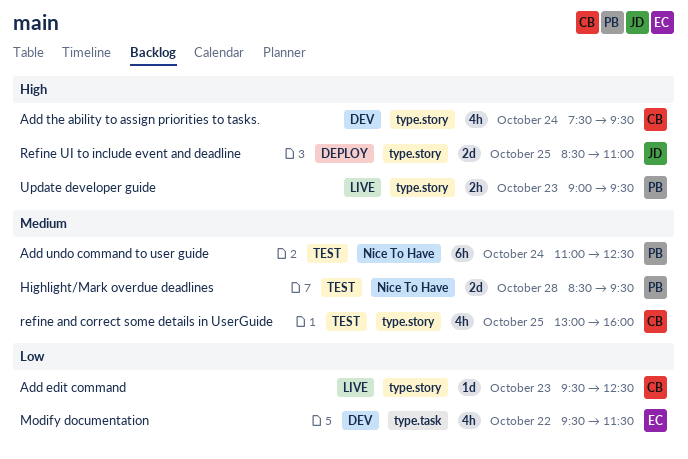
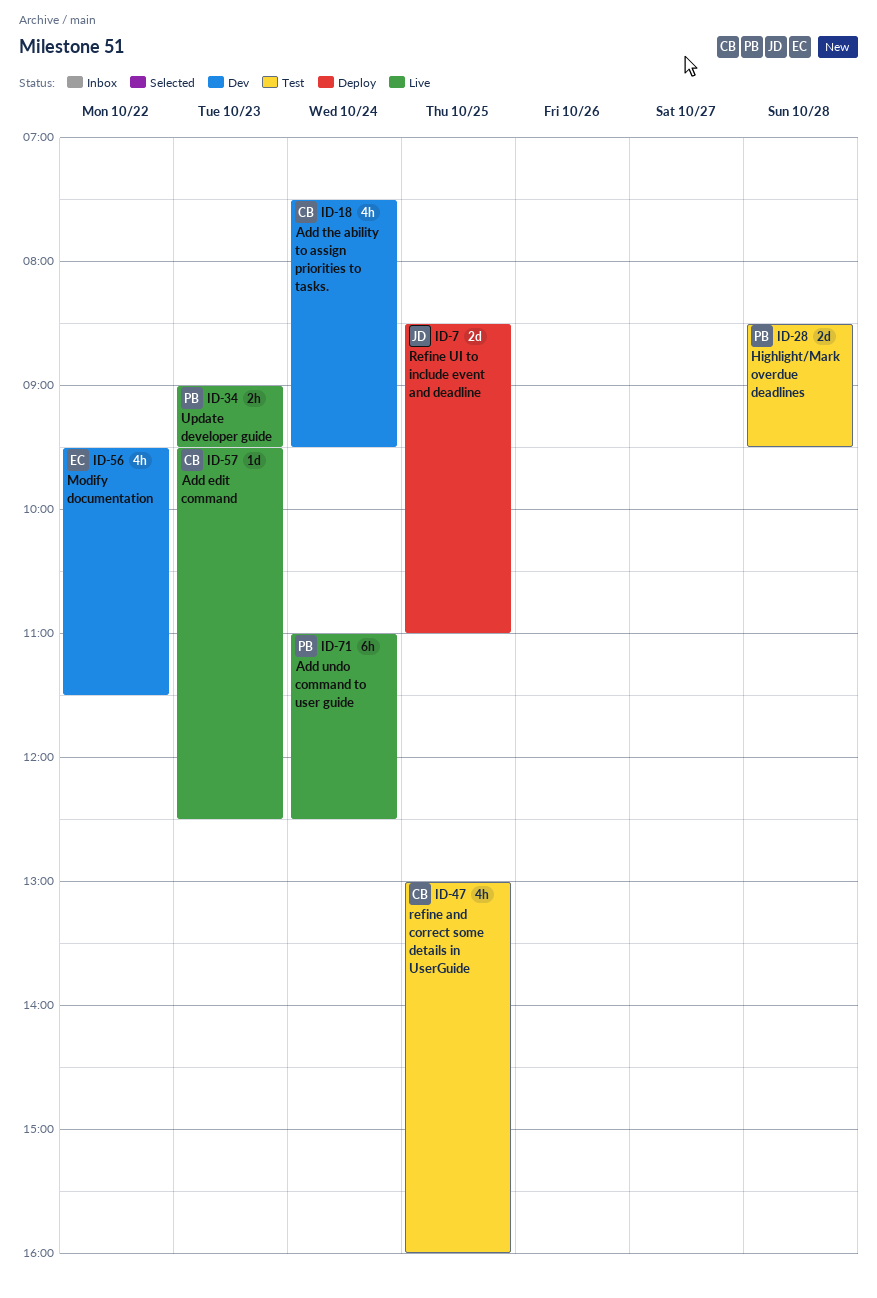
Add undo command to user guide, status: Test -> Live

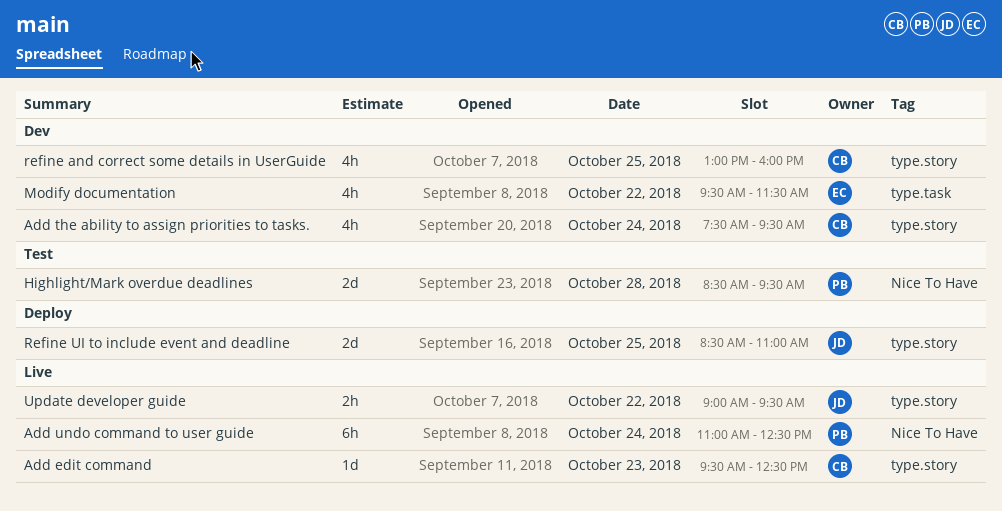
refine and correct some details in UserGuide, status: Test -> Dev
Update developer guide, owner: PB -> JD
Update developer guide, day: Oct 23 -> Oct 22

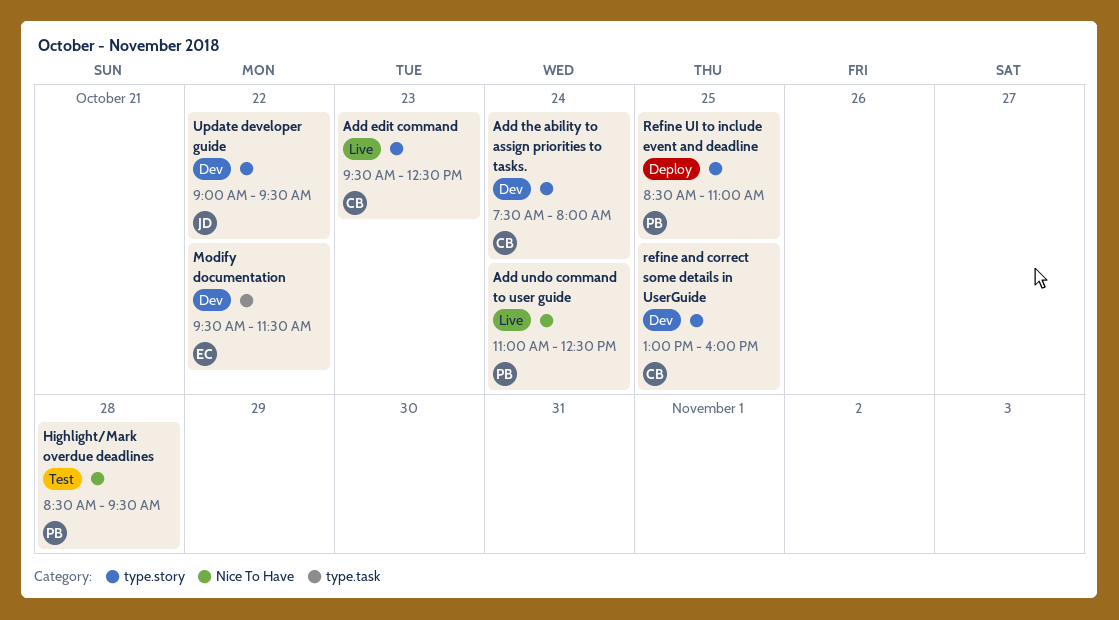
Add the ability to assign priorities to tasks., ends: 09:30 -> 08:00
Refine UI to include event and deadline, owner: JD -> PB
Update developer guide, status: Live -> Dev

